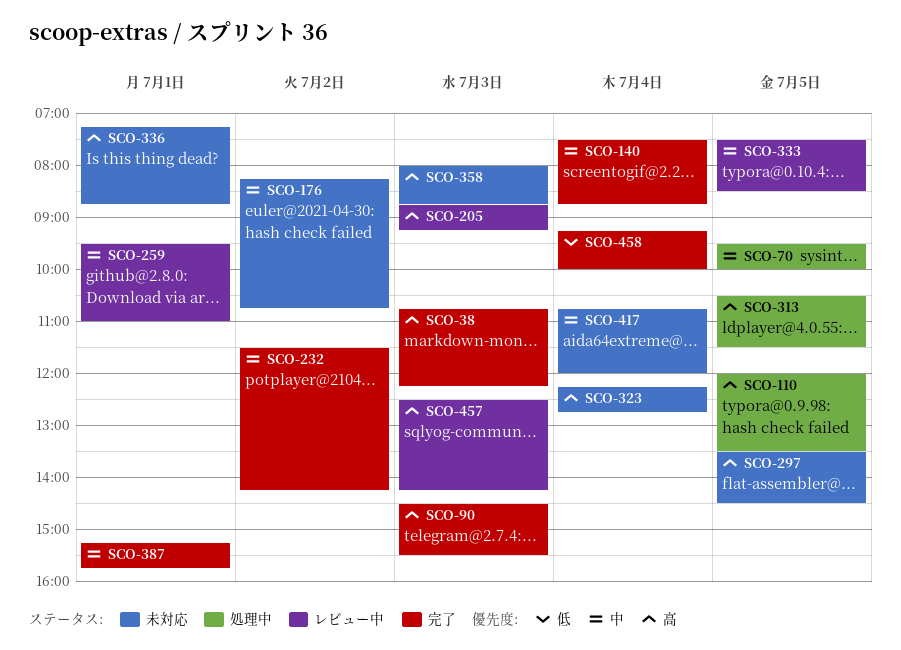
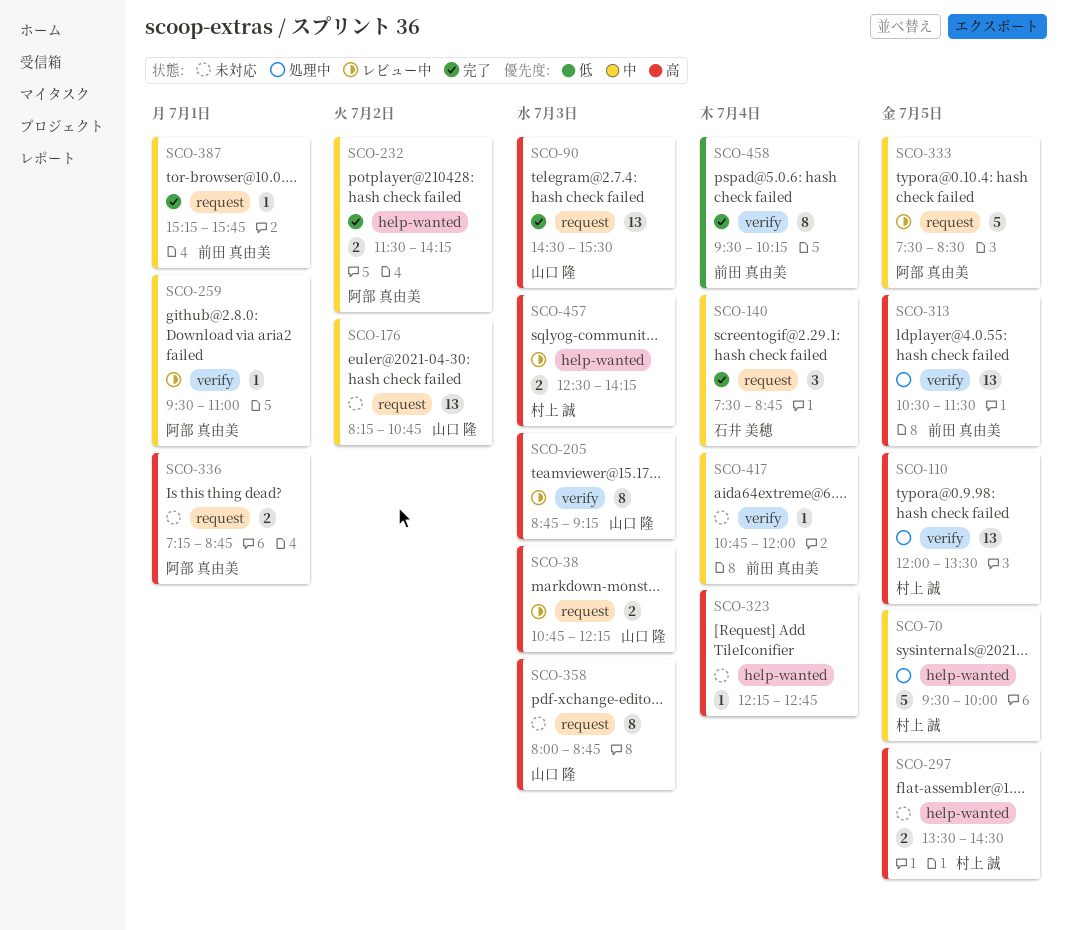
SCO-38, status: 完了 -> レビュー中
SCO-458, begins: 09:15 -> 09:30
SCO-458, ends: 10:00 -> 10:15

